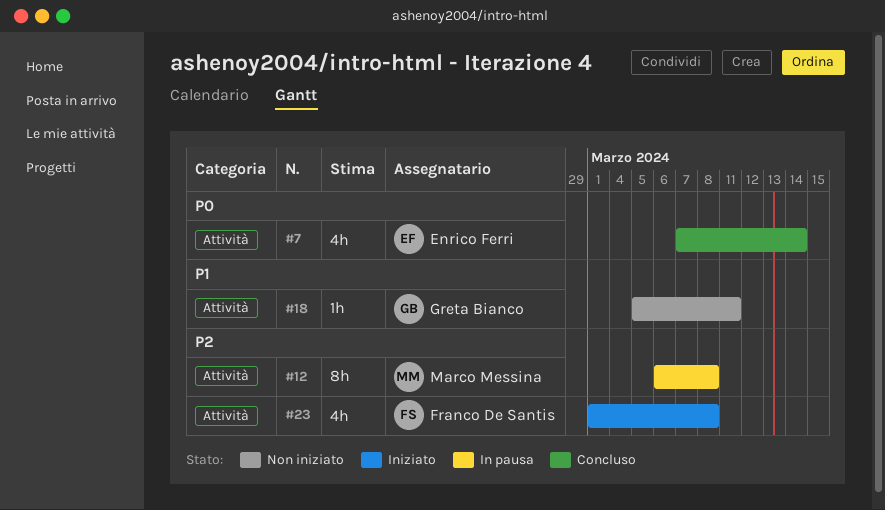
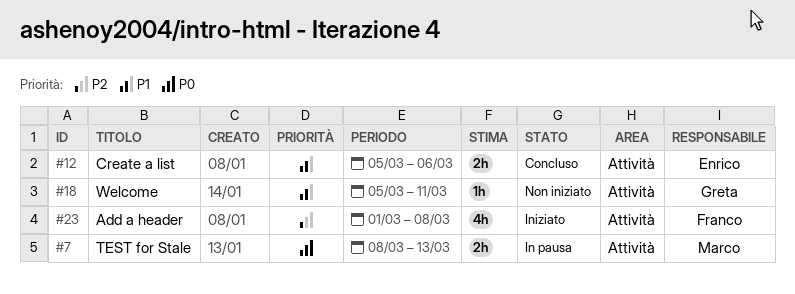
#7, status: Concluso -> In pausa
#7, owner: Enrico Ferri -> Marco Messina
#7, estimate: 4h -> 2h
#7, start: Mar 7 -> Mar 8
#7, due: Mar 14 -> Mar 13
#12, status: In pausa -> Concluso
#12, owner: Marco Messina -> Enrico Ferri
#12, priority: P2 -> P1
#12, estimate: 8h -> 2h
#12, start: Mar 6 -> Mar 5
#12, due: Mar 8 -> Mar 6

